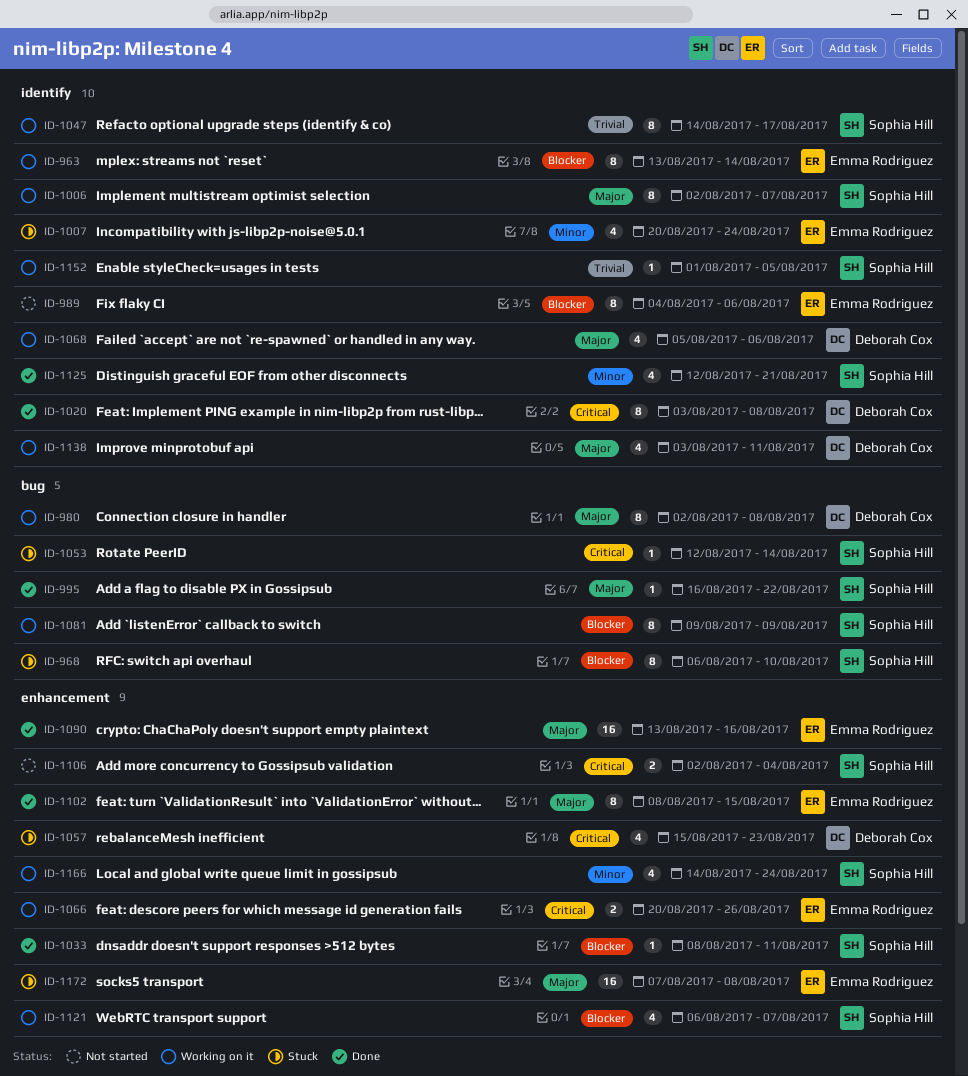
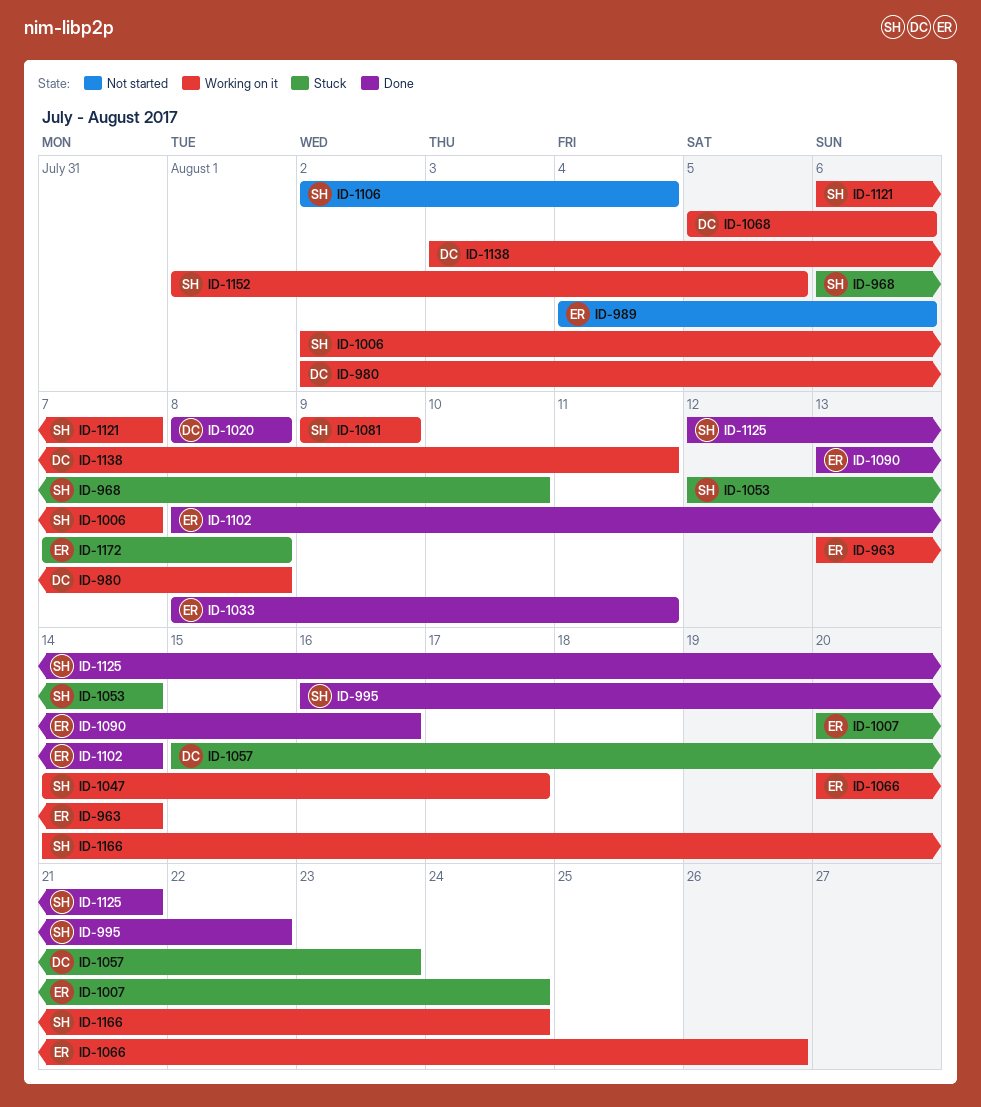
ID-1020, start: Aug 3 -> Aug 8
ID-1033, owner: Sophia Hill -> Emma Rodriguez
ID-1102, due: Aug 15 -> Aug 14

